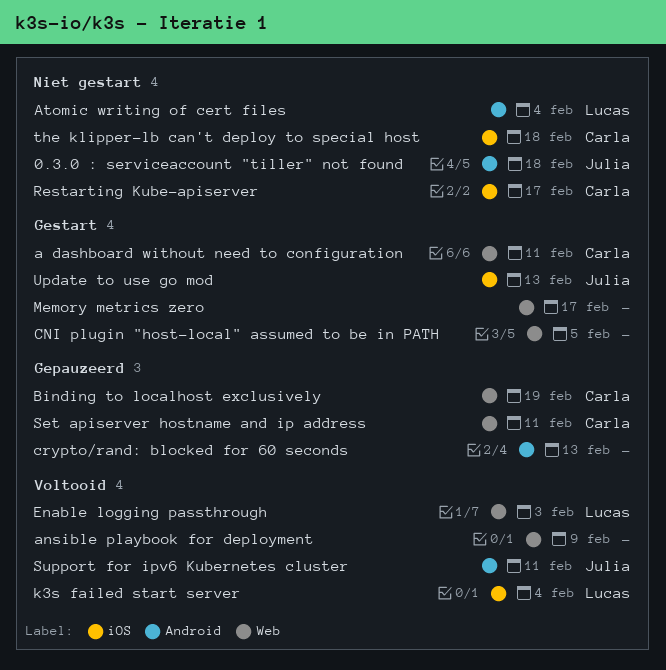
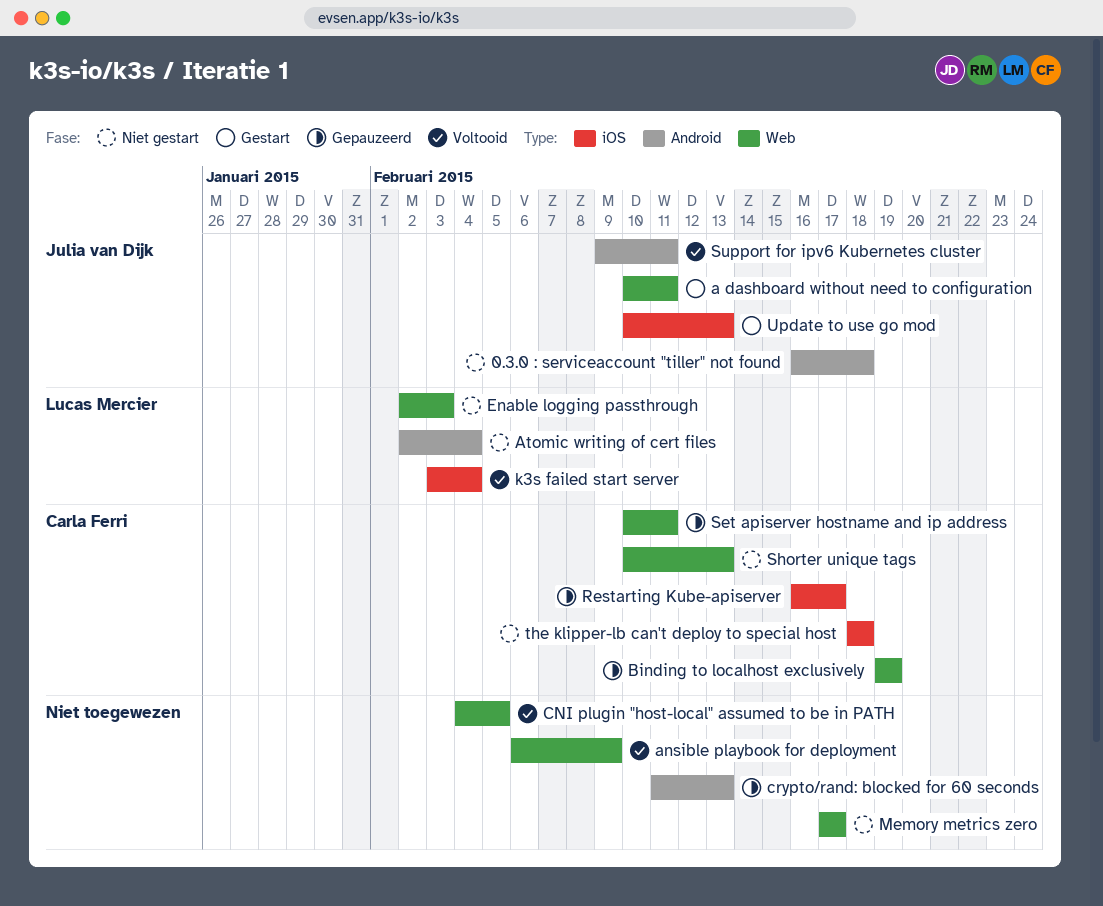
a dashboard without need to configuration, owner: Carla Ferri -> Julia van Dijk
CNI plugin "host-local" assumed to be in PATH, status: Gestart -> Voltooid
Enable logging passthrough, status: Voltooid -> Niet gestart
Memory metrics zero, status: Gestart -> Niet gestart
Restarting Kube-apiserver, status: Niet gestart -> Gepauzeerd
Shorter unique tags: none -> present

